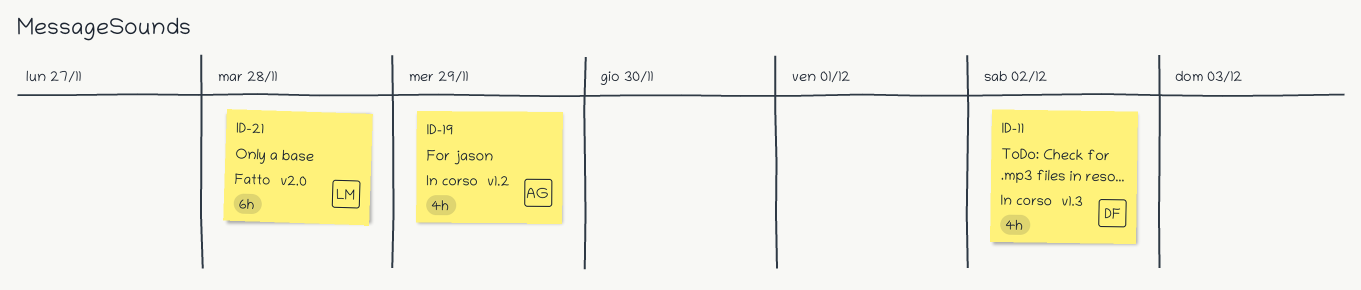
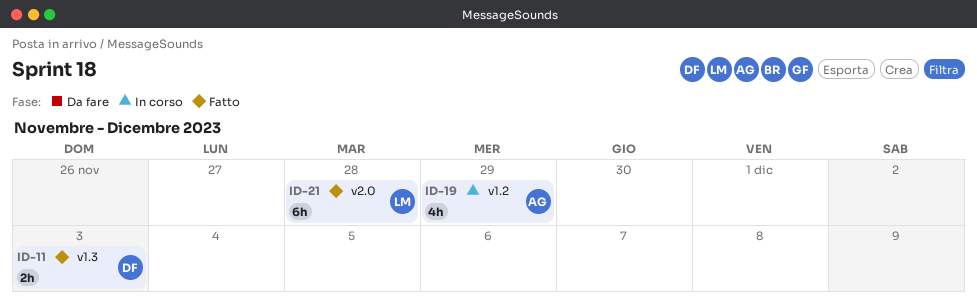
ID-11, status: In corso -> Fatto
ID-11, estimate: 4h -> 2h
ID-11, due: Dec 2 -> Dec 3

